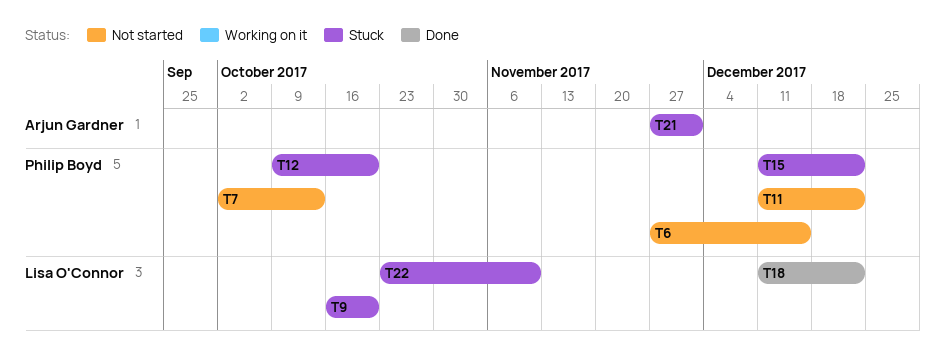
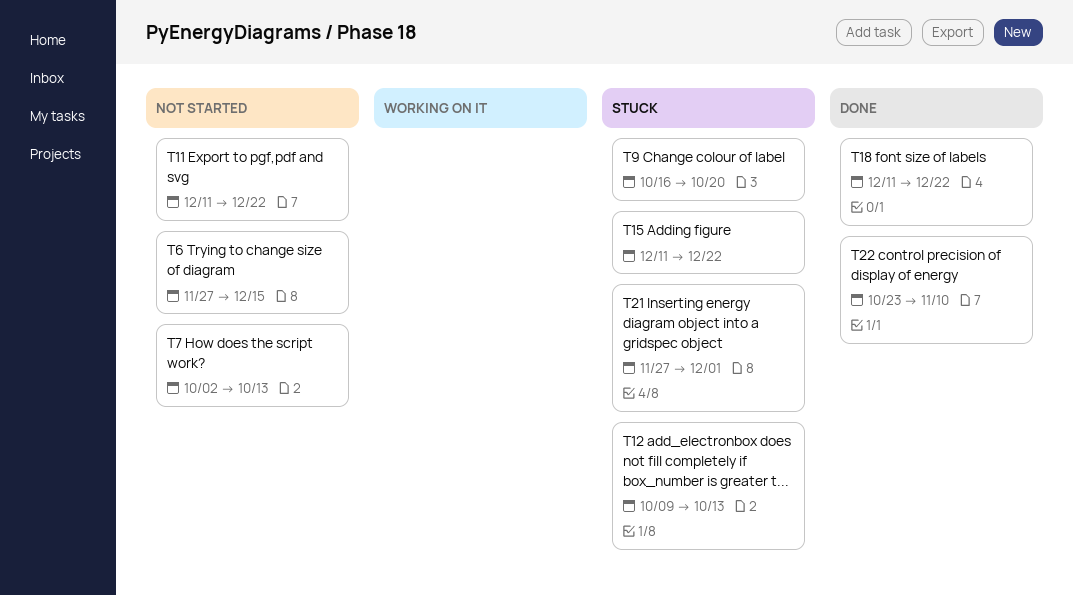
T12, due: Oct 20 -> Oct 13
T22, status: Stuck -> Done

